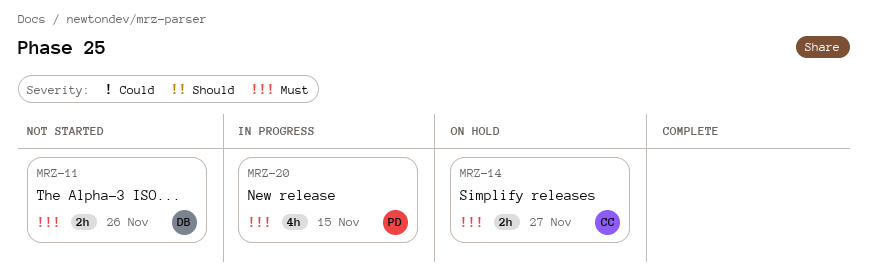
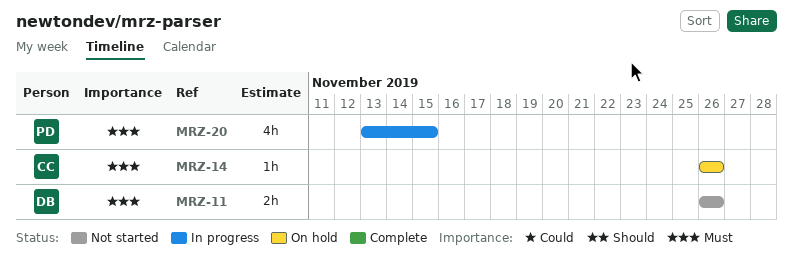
MRZ-14, estimate: 2h -> 1h
MRZ-14, due: Nov 27 -> Nov 26

